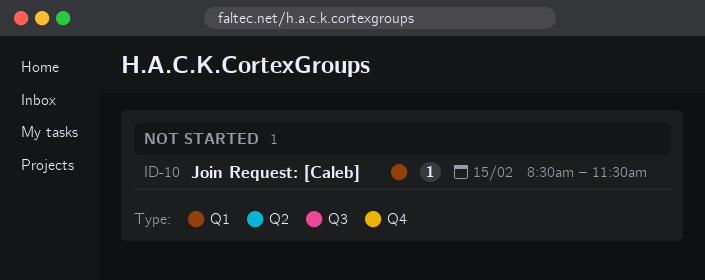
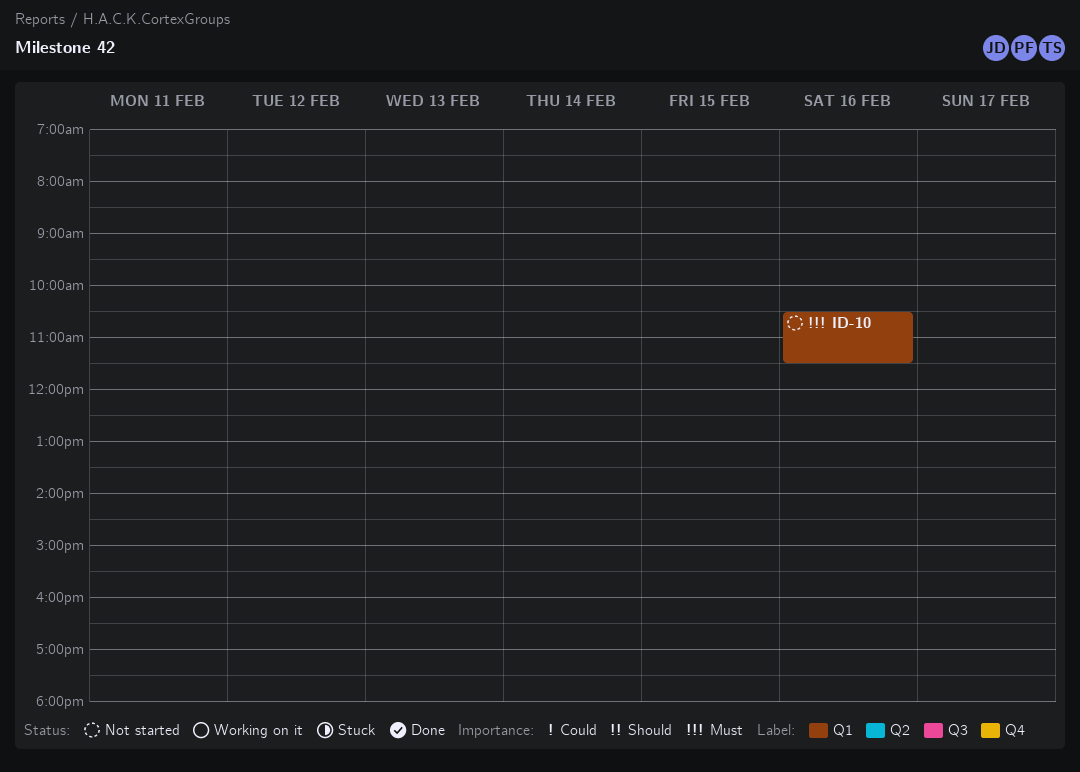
ID-10, day: Feb 15 -> Feb 16
ID-10, begins: 08:30 -> 10:30

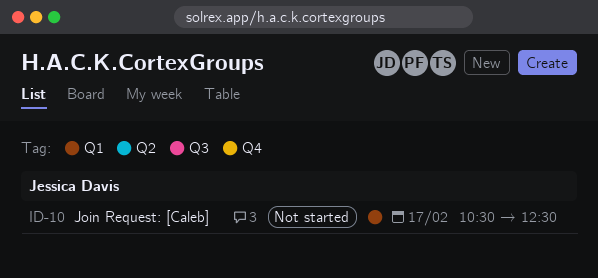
ID-10, day: Feb 16 -> Feb 17
ID-10, ends: 11:30 -> 12:30

